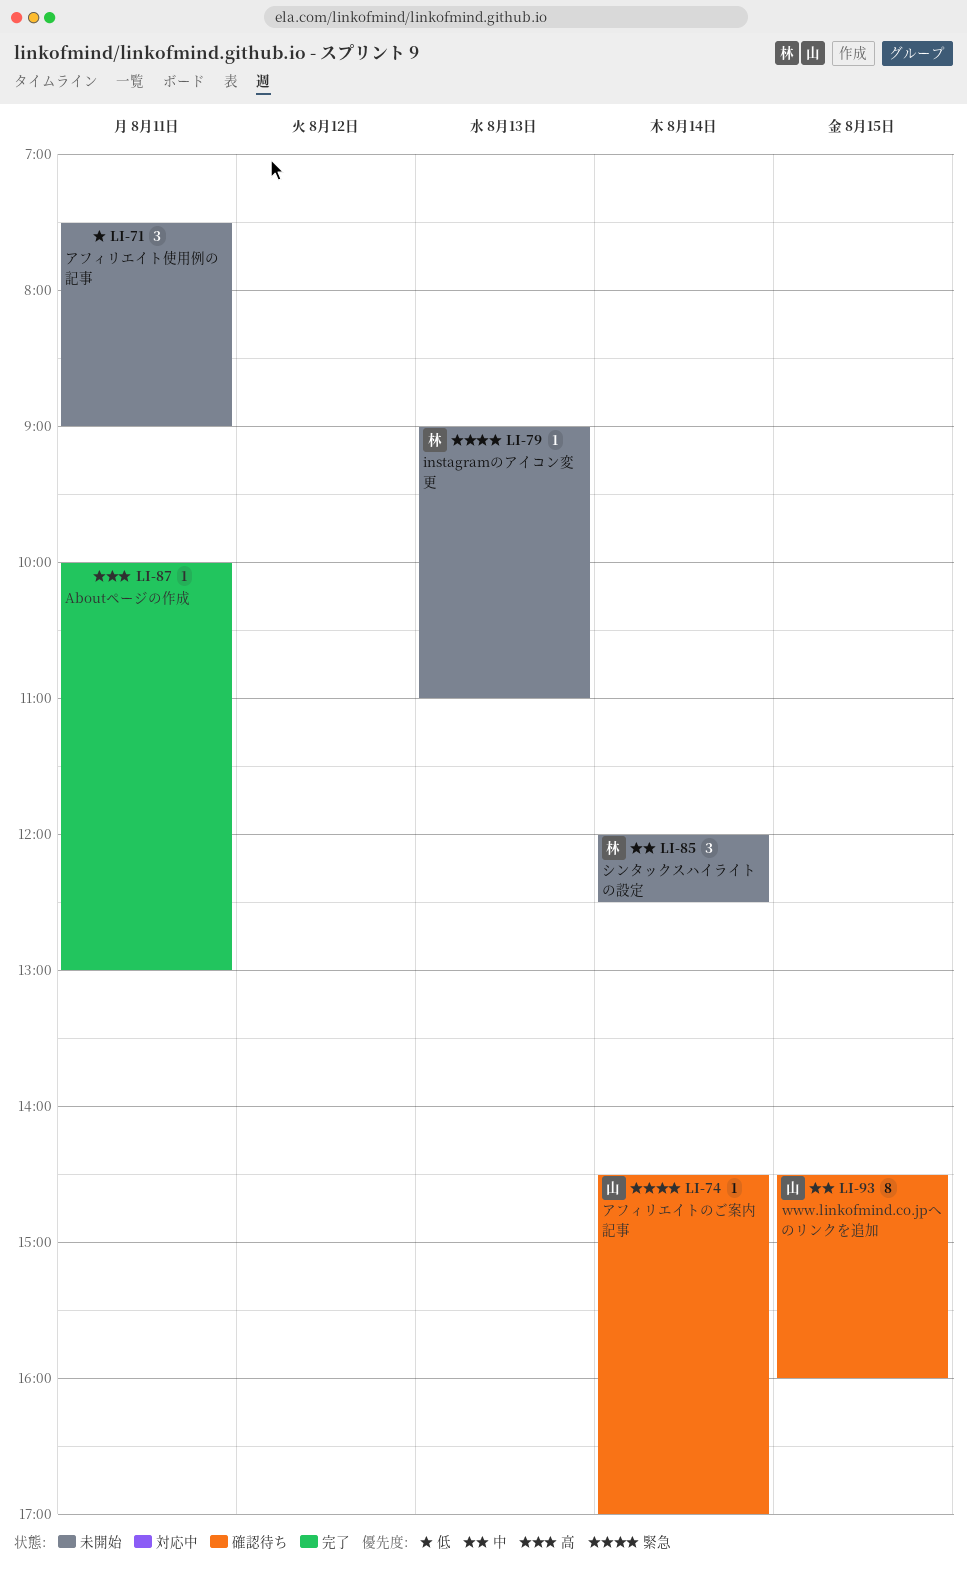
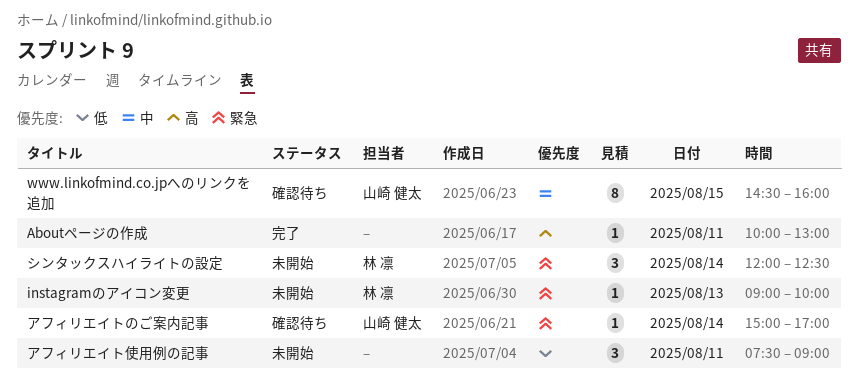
instagramのアイコン変更, ends: 11:00 -> 10:00
アフィリエイトのご案内記事, begins: 14:30 -> 15:00
シンタックスハイライトの設定, priority: 中 -> 緊急

